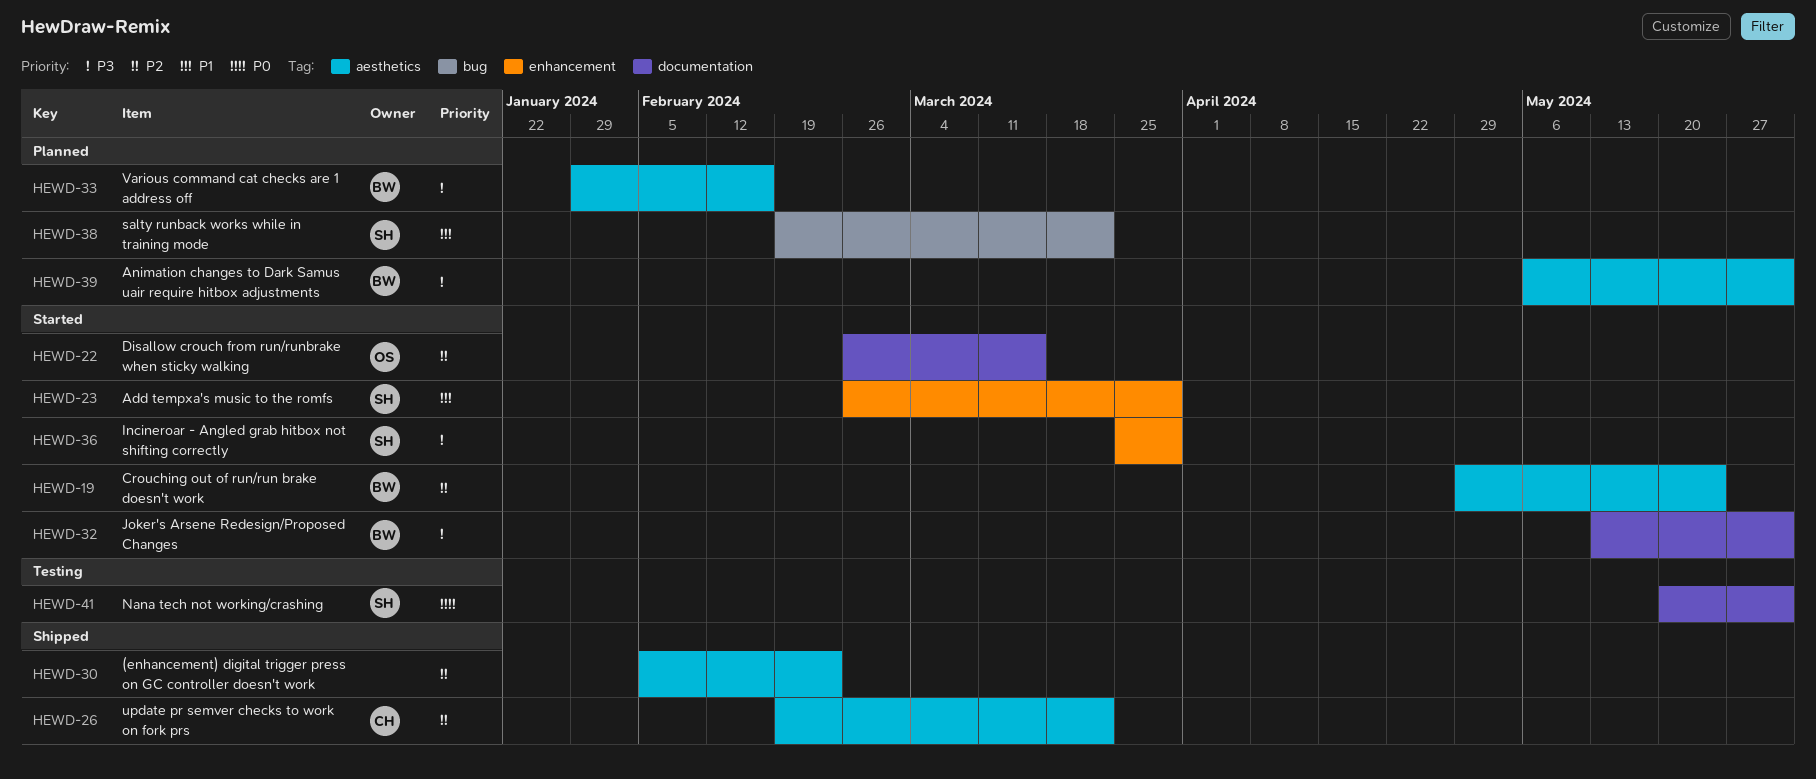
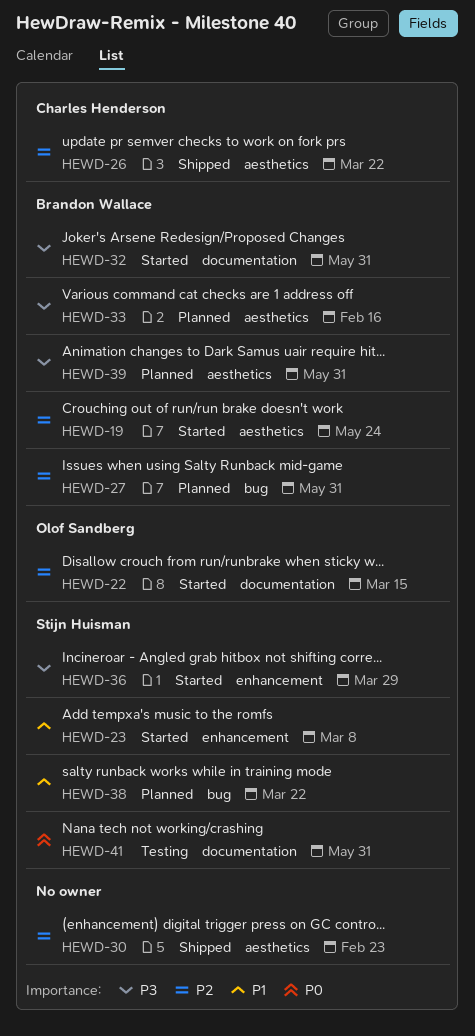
HEWD-23, due: Mar 29 -> Mar 8
HEWD-27: none -> present

